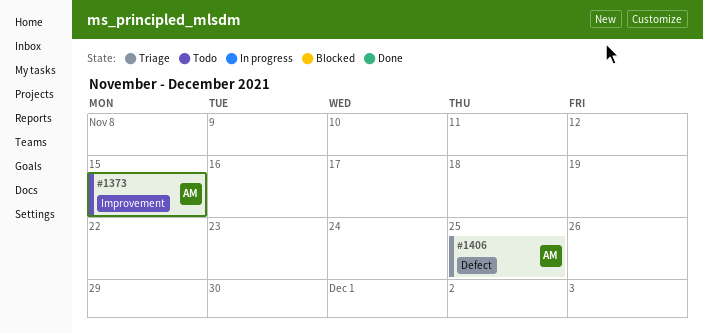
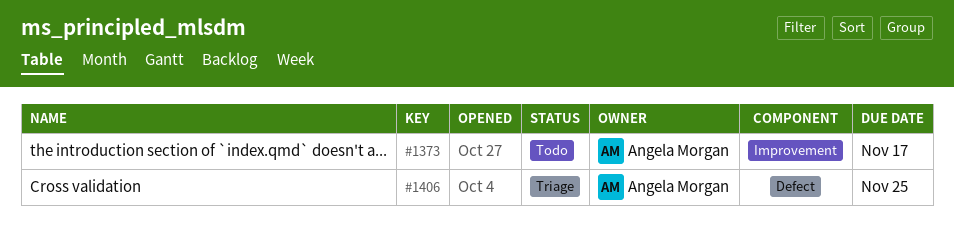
#1373, due: Nov 15 -> Nov 17

